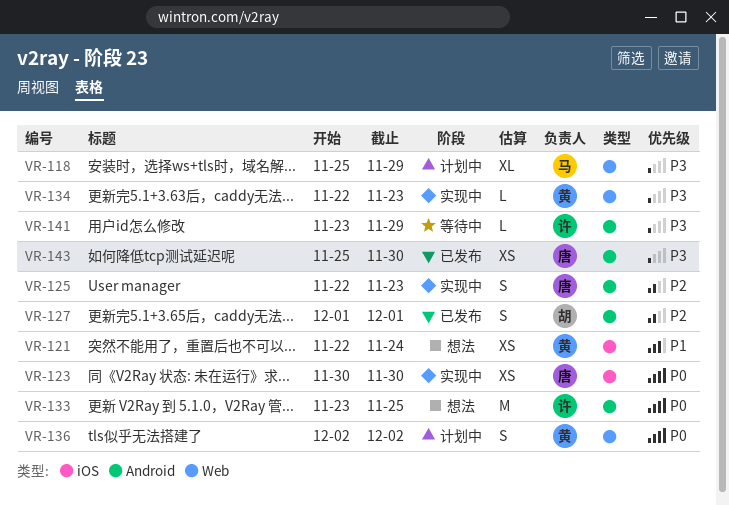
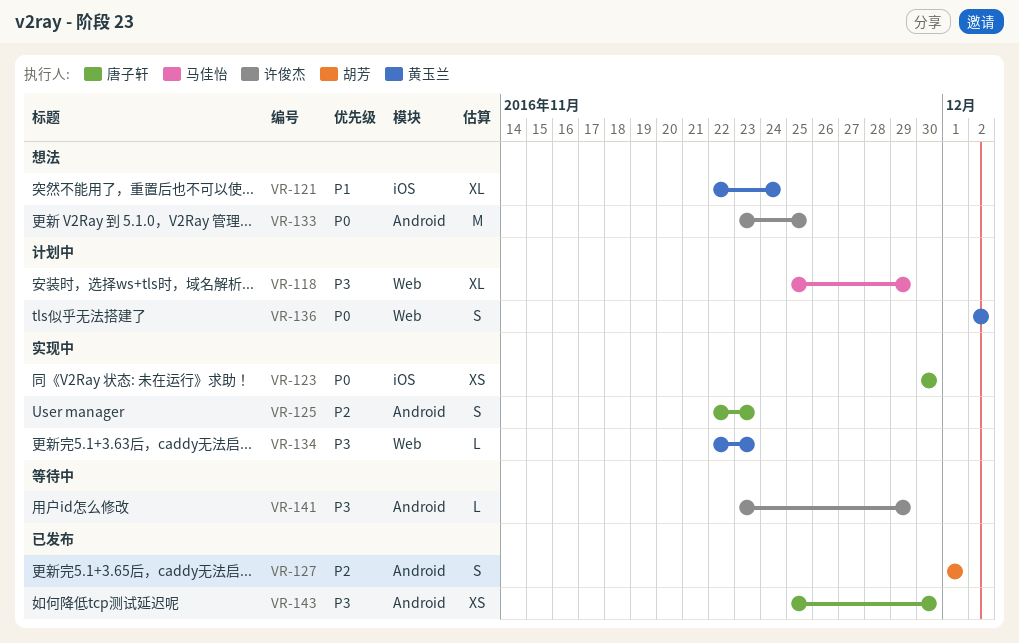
VR-121, estimate: XS -> XL

